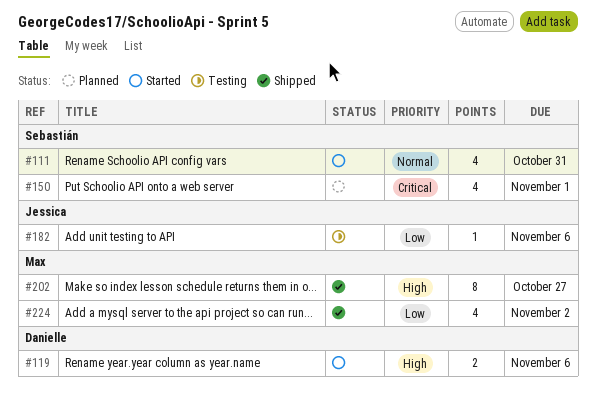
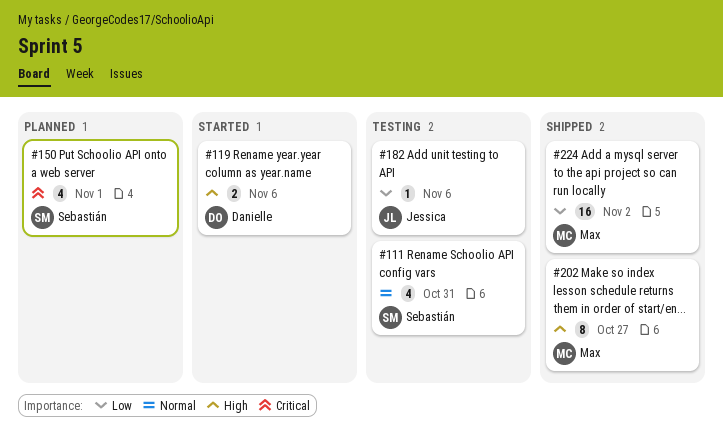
#111, status: Started -> Testing
#224, estimate: 4 -> 16

